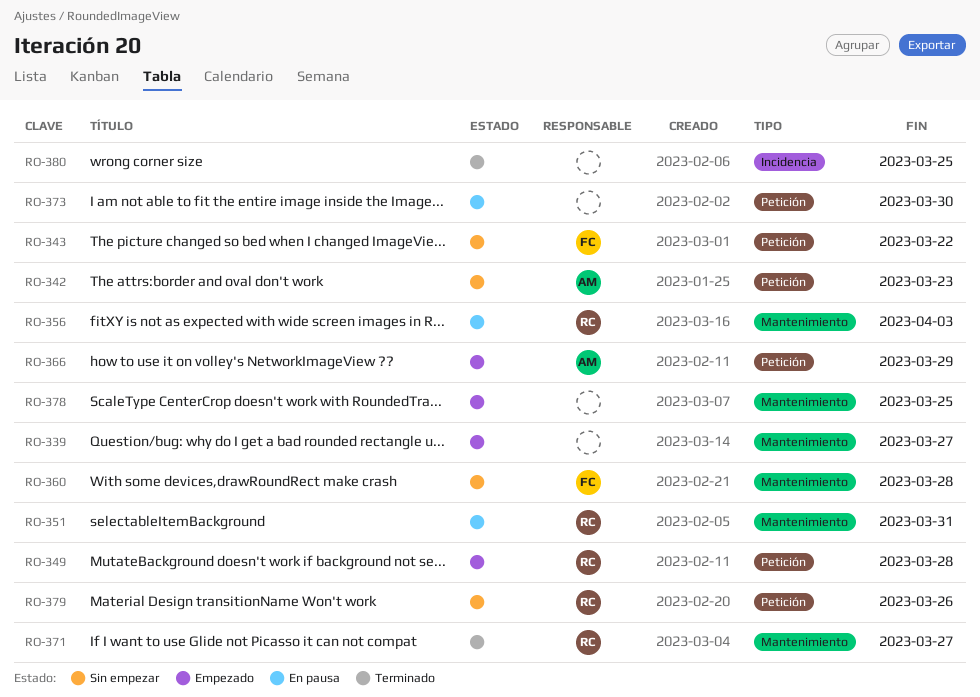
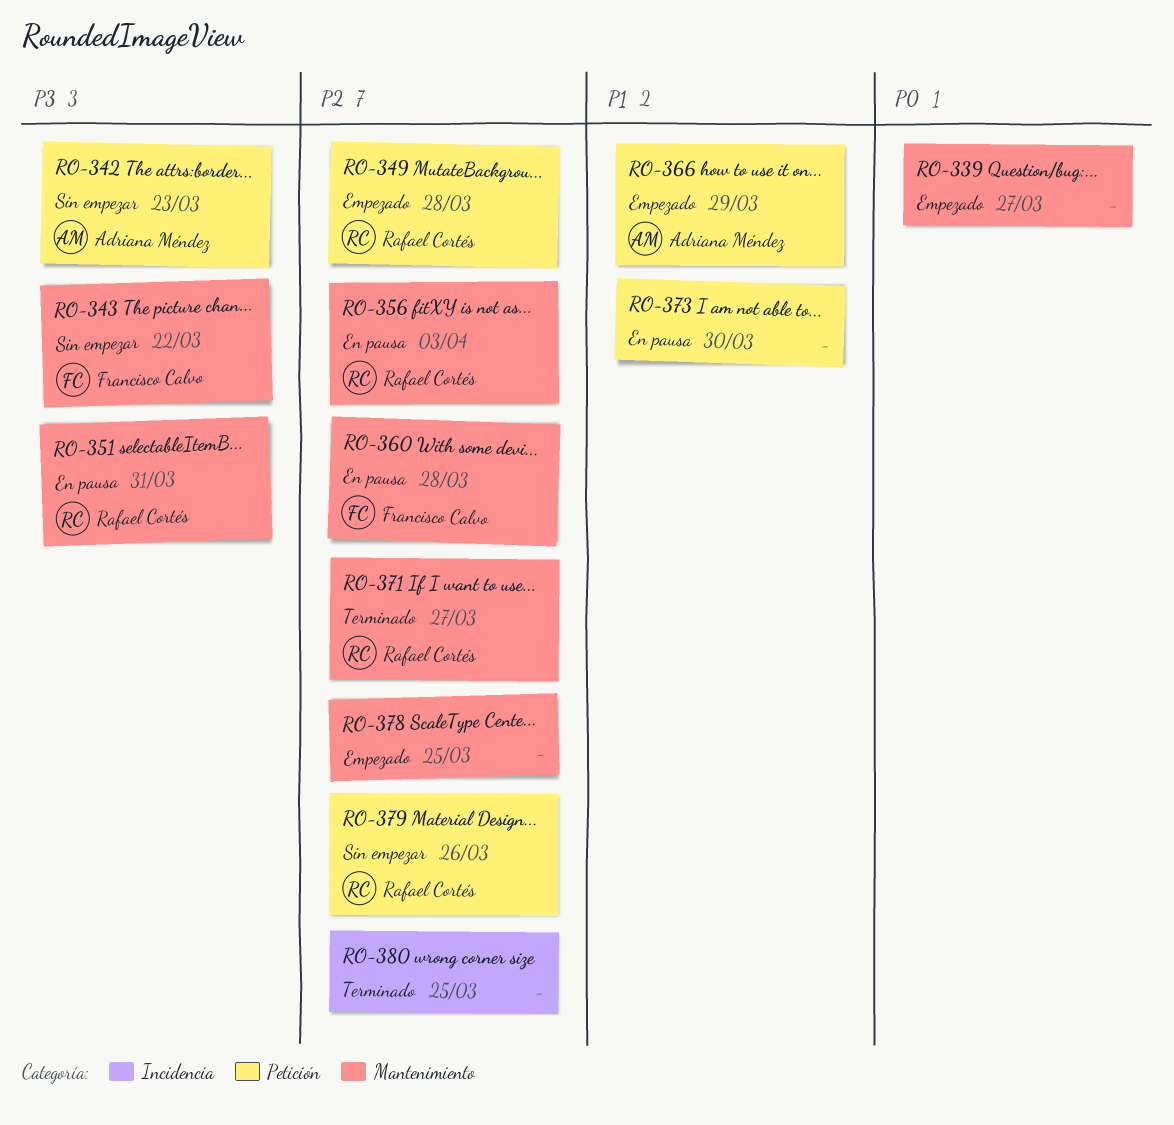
RO-343, label: Petición -> Mantenimiento
RO-360, status: Sin empezar -> En pausa

